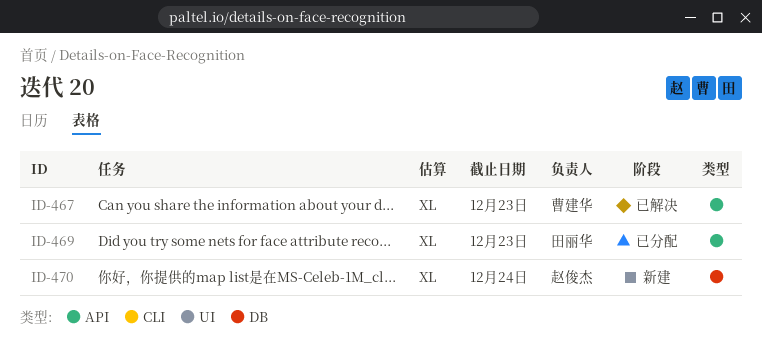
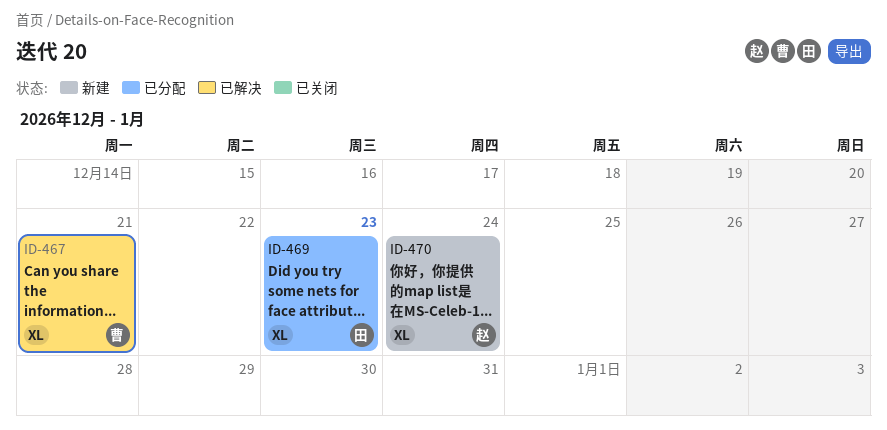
ID-467, due: Dec 23 -> Dec 21

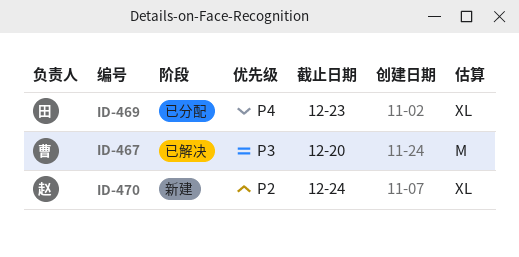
ID-467, estimate: XL -> M
ID-467, due: Dec 21 -> Dec 20

